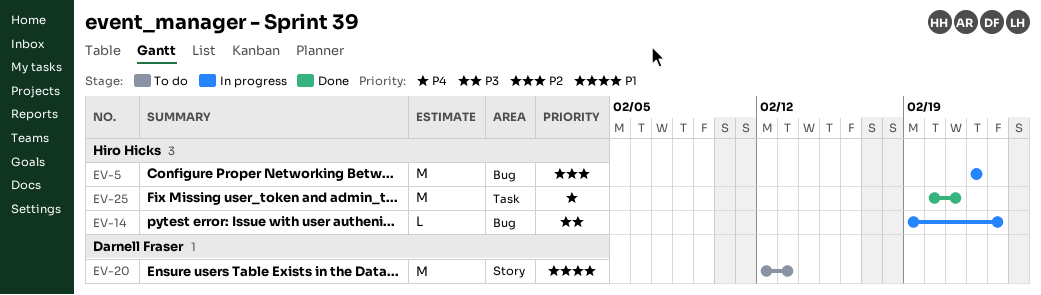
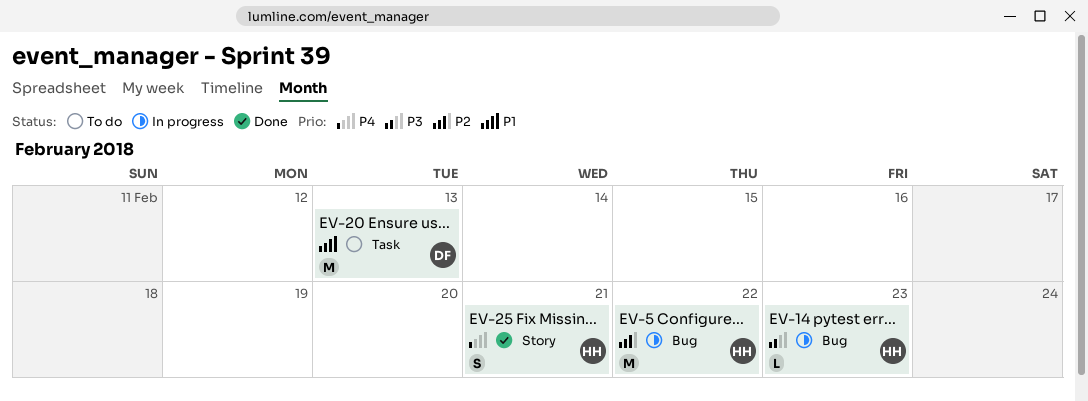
EV-20, label: Story -> Task
EV-25, label: Task -> Story
EV-25, estimate: M -> S

